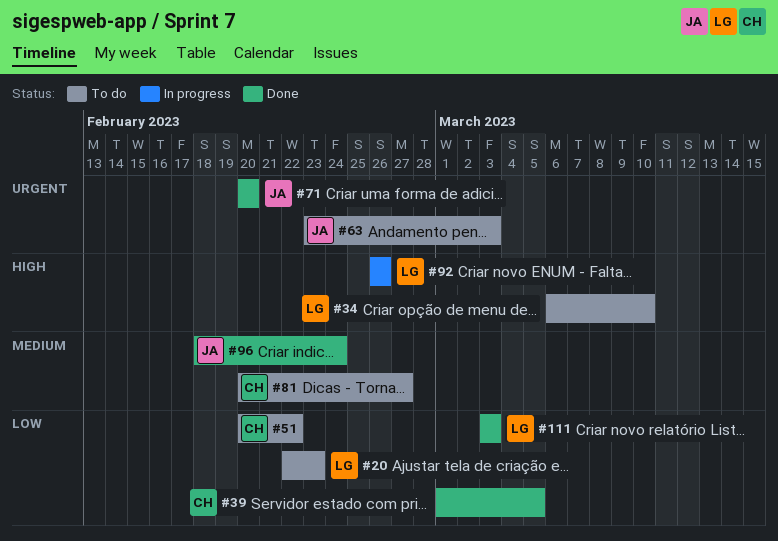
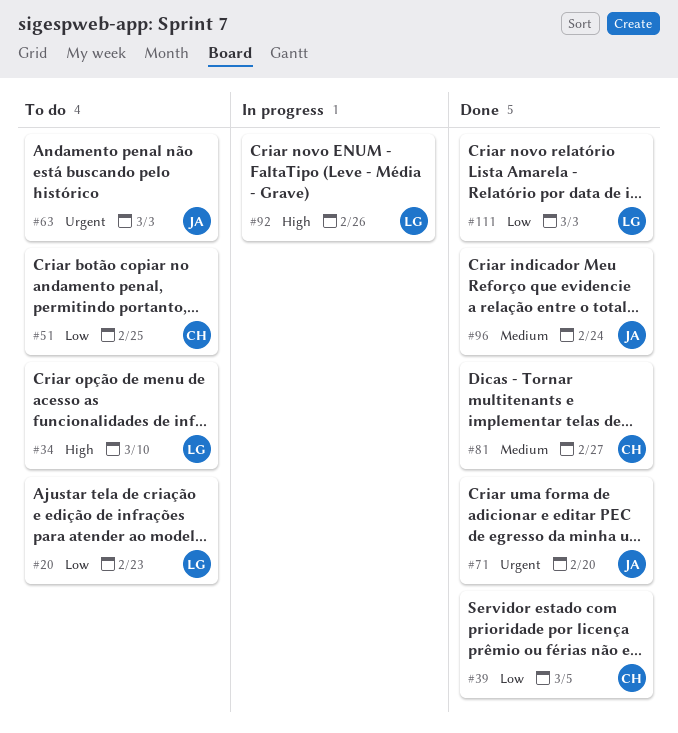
#51, due: Feb 22 -> Feb 25
#81, status: To do -> Done

